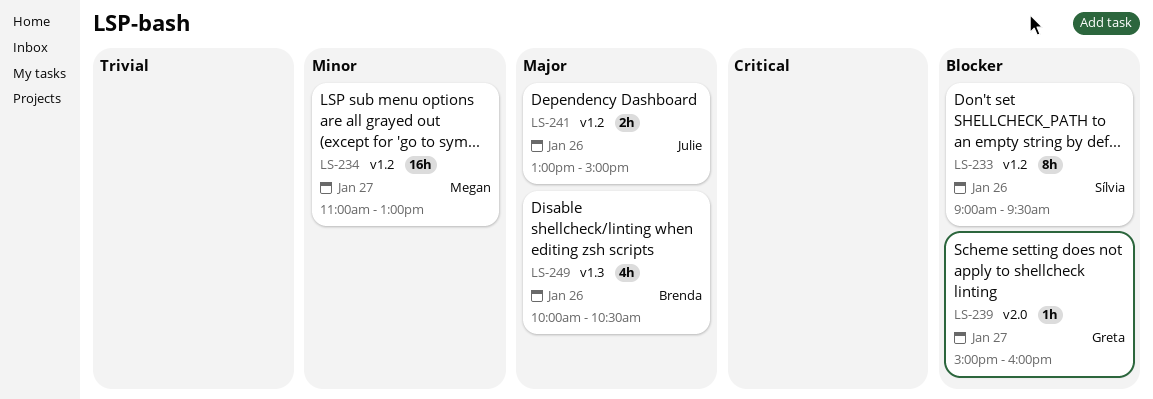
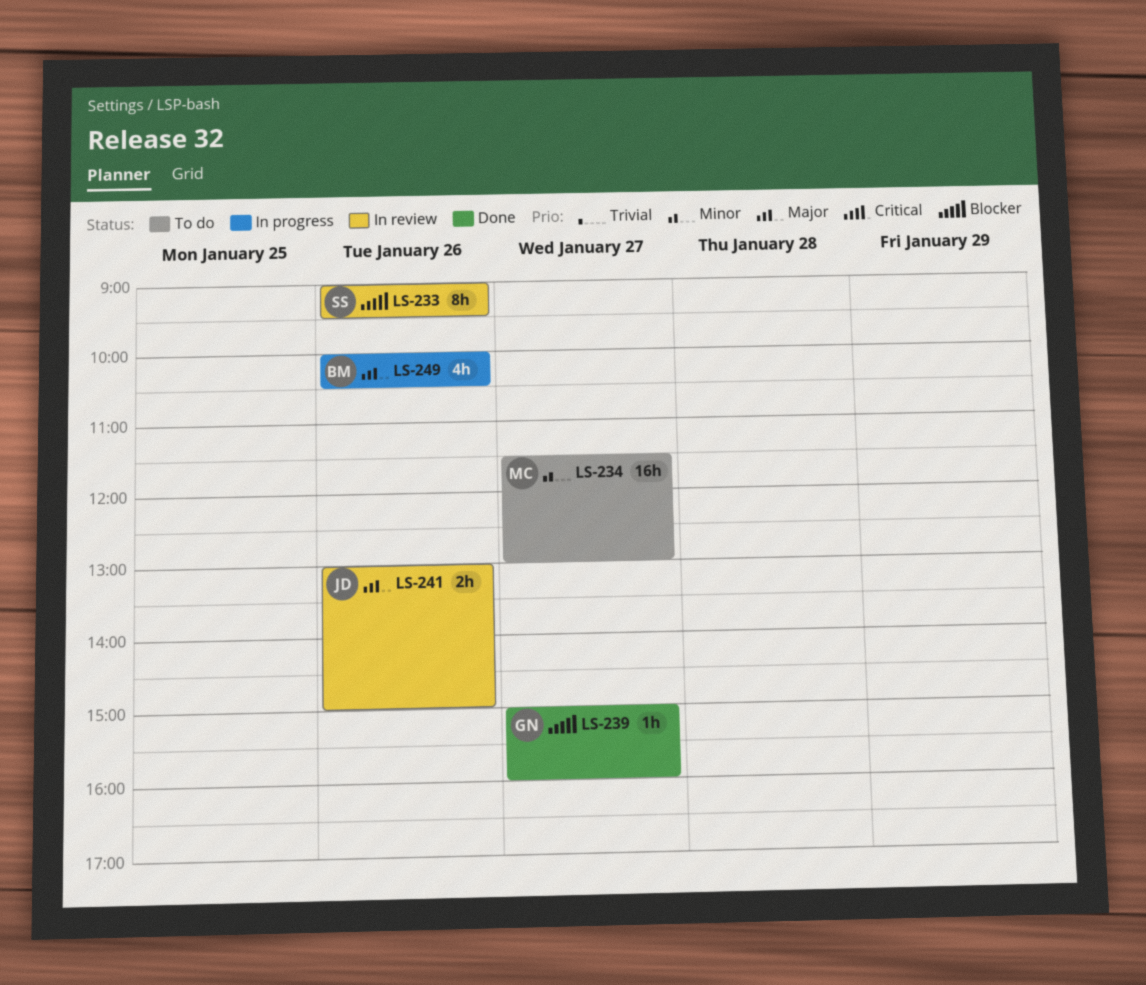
LS-234, begins: 11:00 -> 11:30

